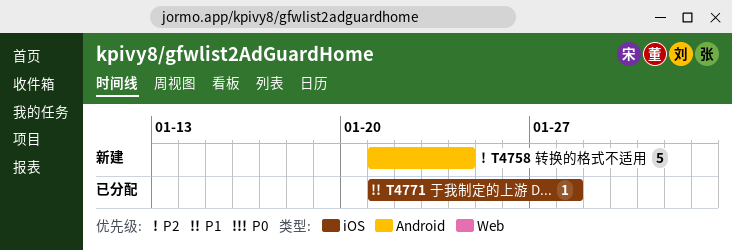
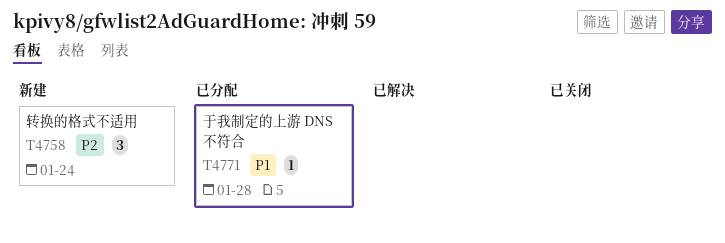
T4758, estimate: 5 -> 3

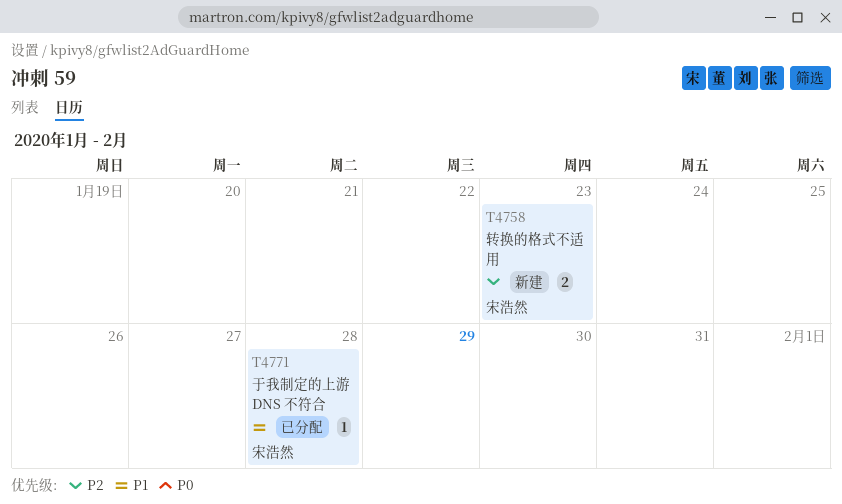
T4758, estimate: 3 -> 2
T4758, due: Jan 24 -> Jan 23

